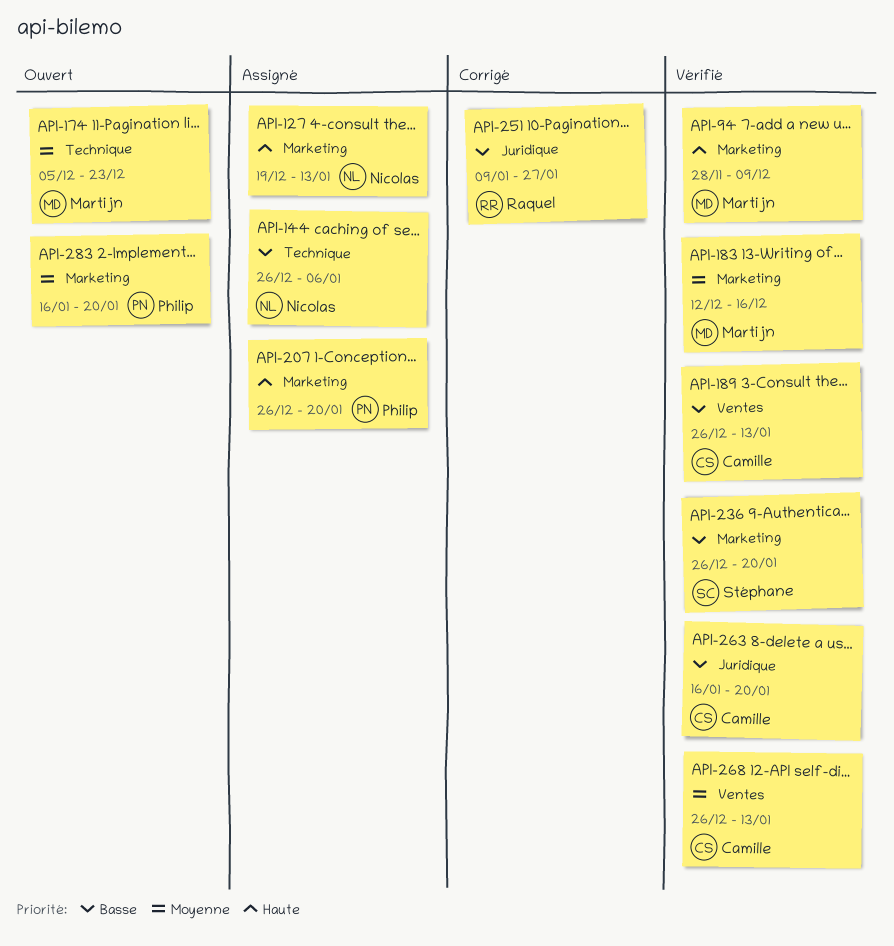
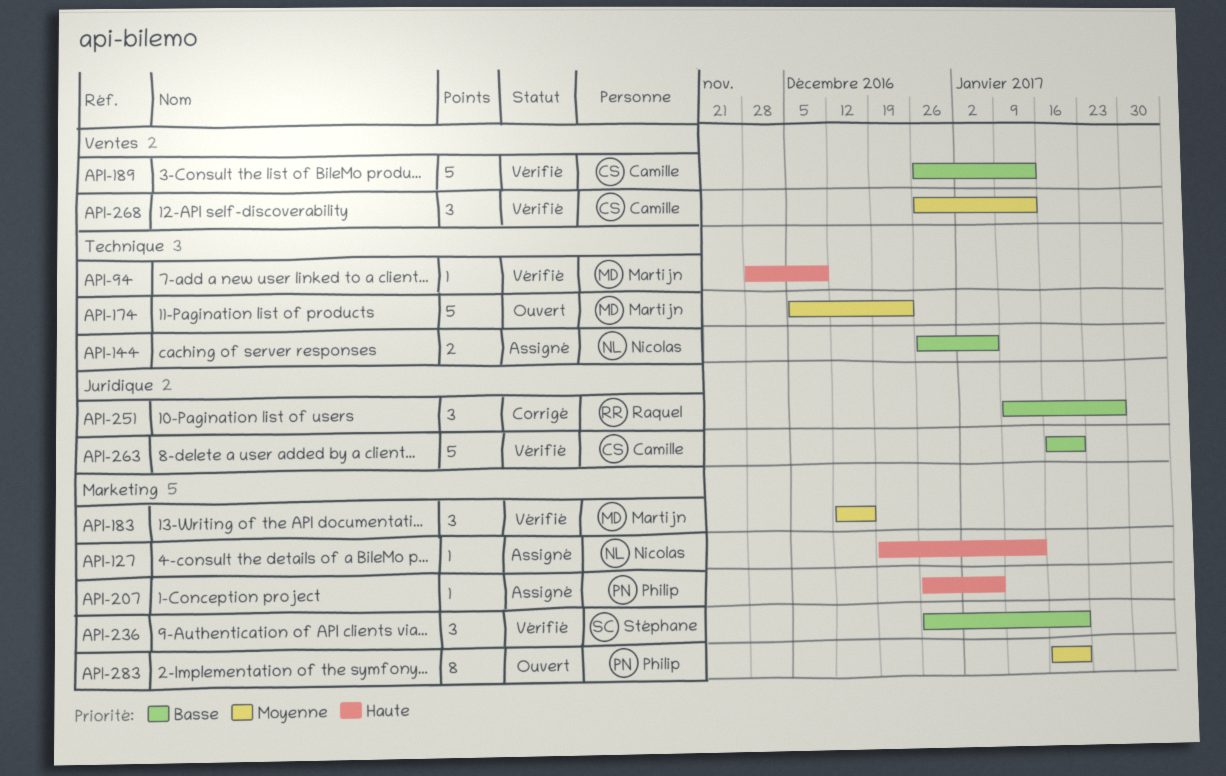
API-94, label: Marketing -> Technique
API-207, due: Jan 20 -> Jan 6

